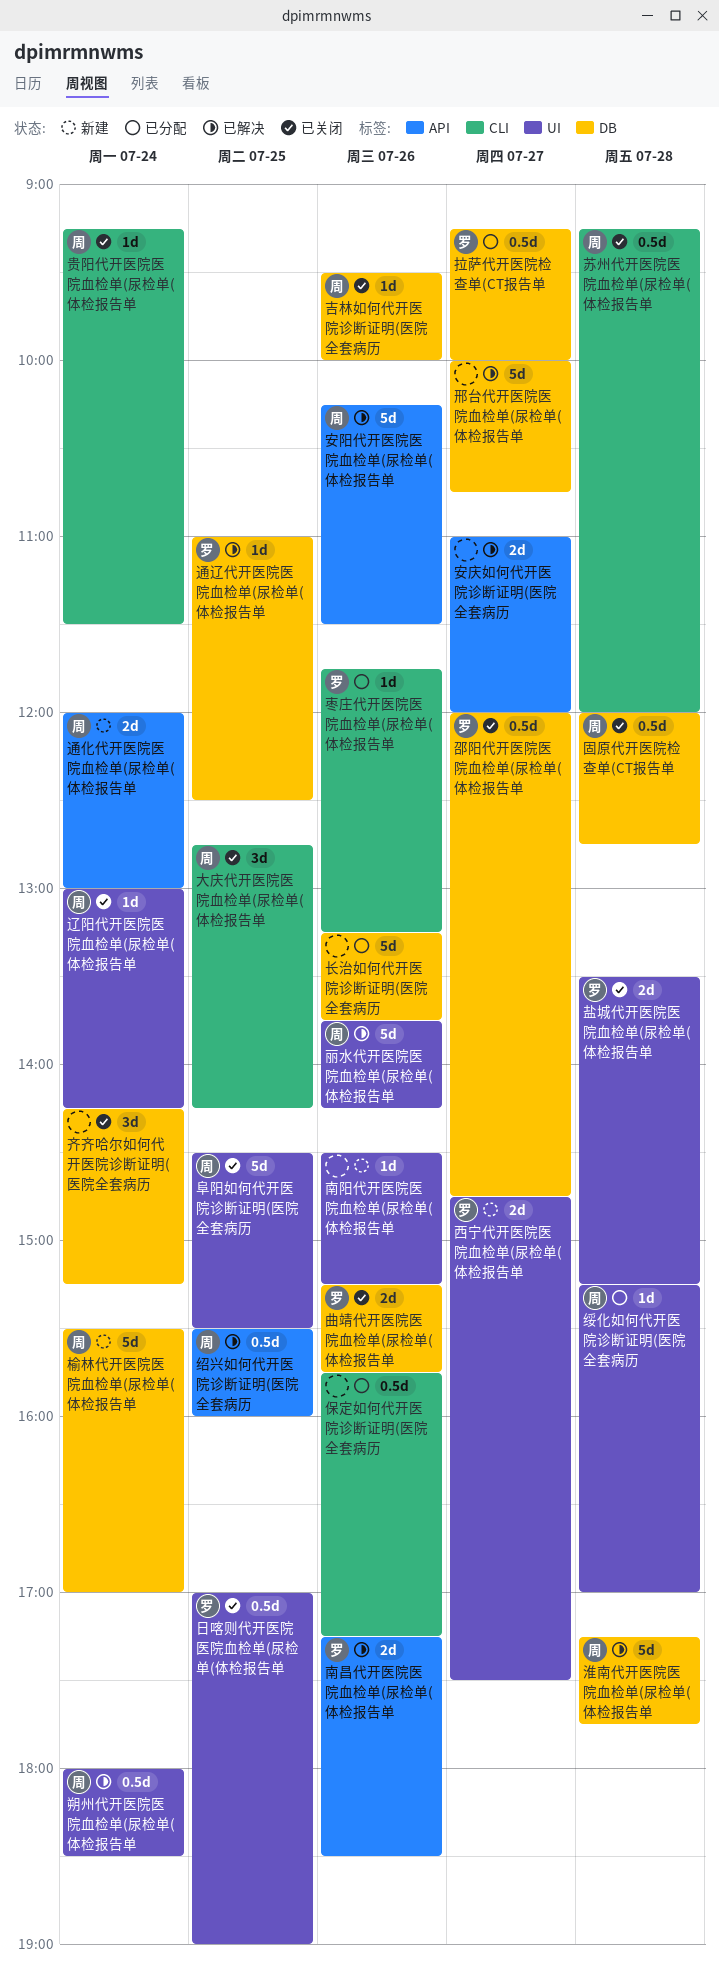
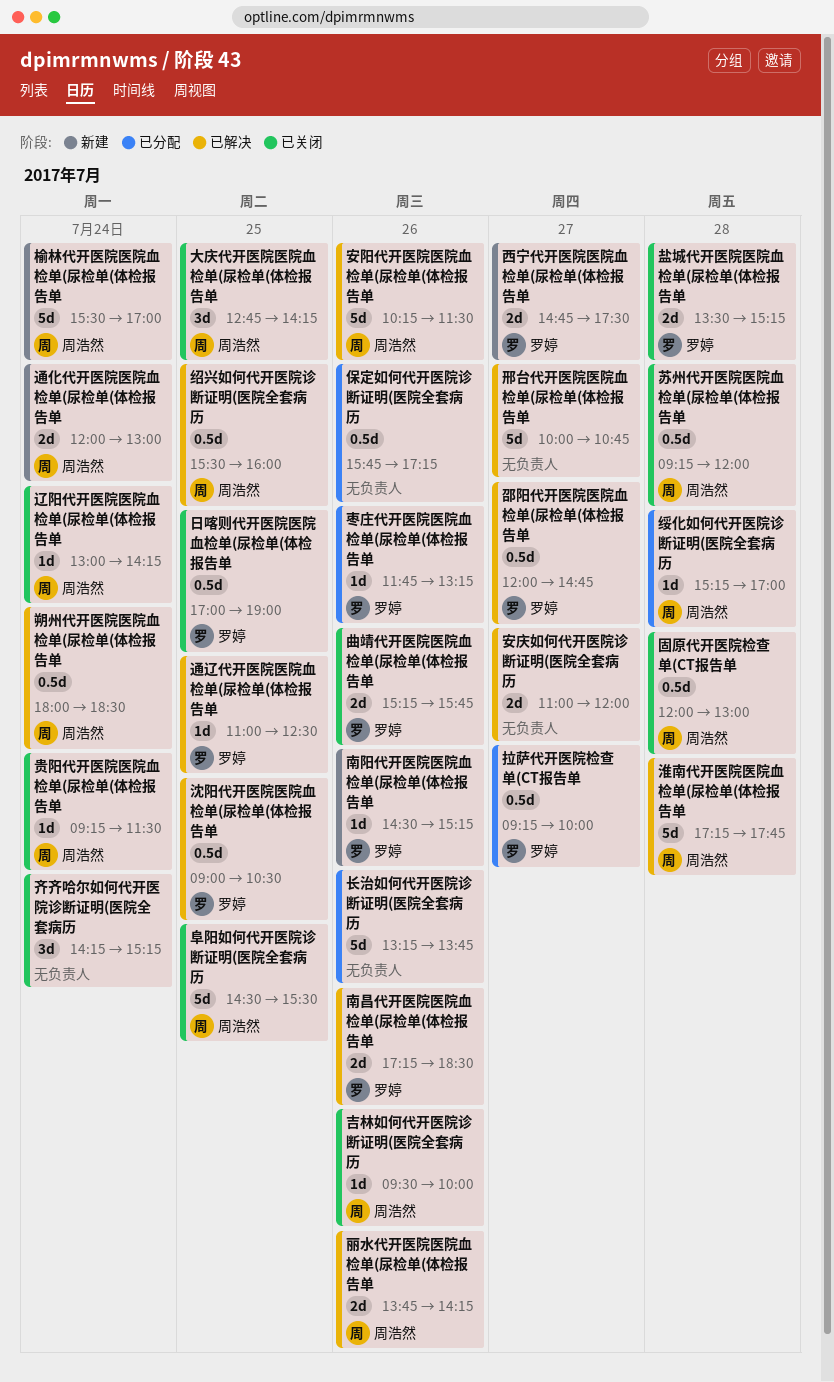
丽水代开医院医院血检单(尿检单(体检报告单, estimate: 5d -> 2d
南阳代开医院医院血检单(尿检单(体检报告单, owner: none -> 罗婷
固原代开医院检查单(CT报告单, ends: 12:45 -> 13:00
沈阳代开医院医院血检单(尿检单(体检报告单: none -> present
邵阳代开医院医院血检单(尿检单(体检报告单, status: 已关闭 -> 已解决

